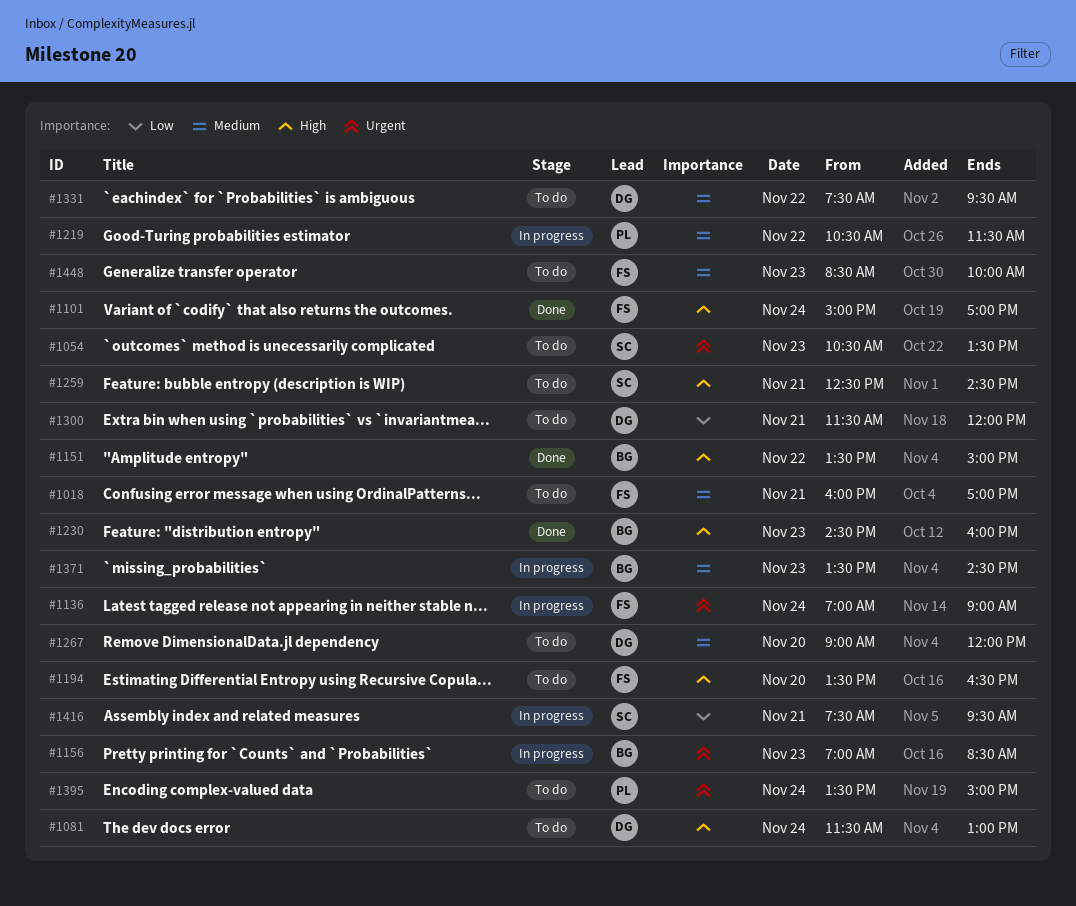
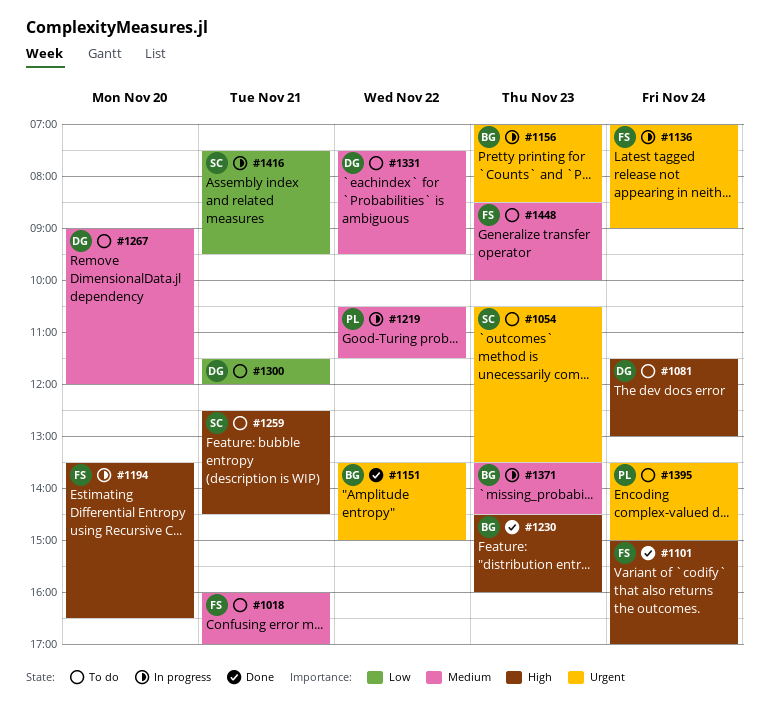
#1151, priority: High -> Urgent
#1194, status: To do -> In progress

